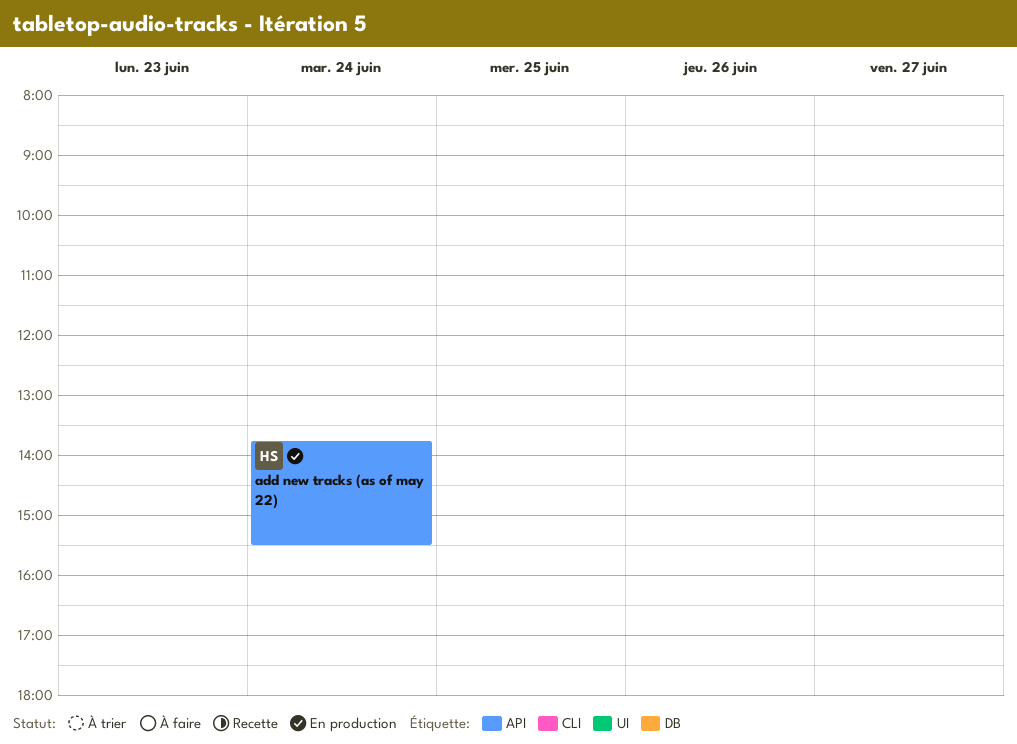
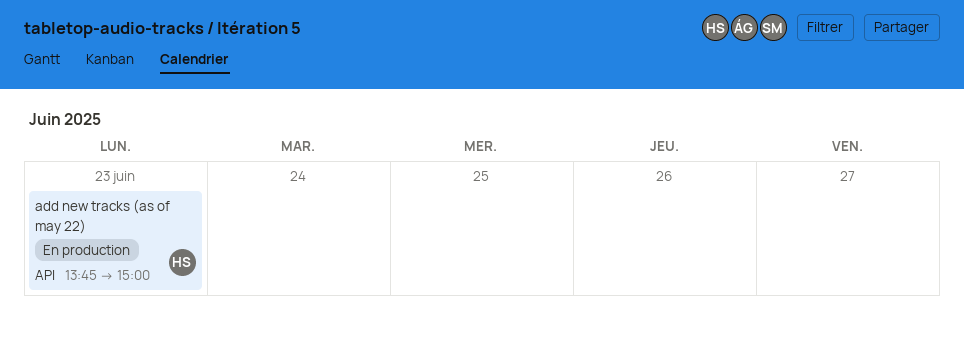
add new tracks (as of may 22), day: Jun 24 -> Jun 23
add new tracks (as of may 22), ends: 15:30 -> 15:00

